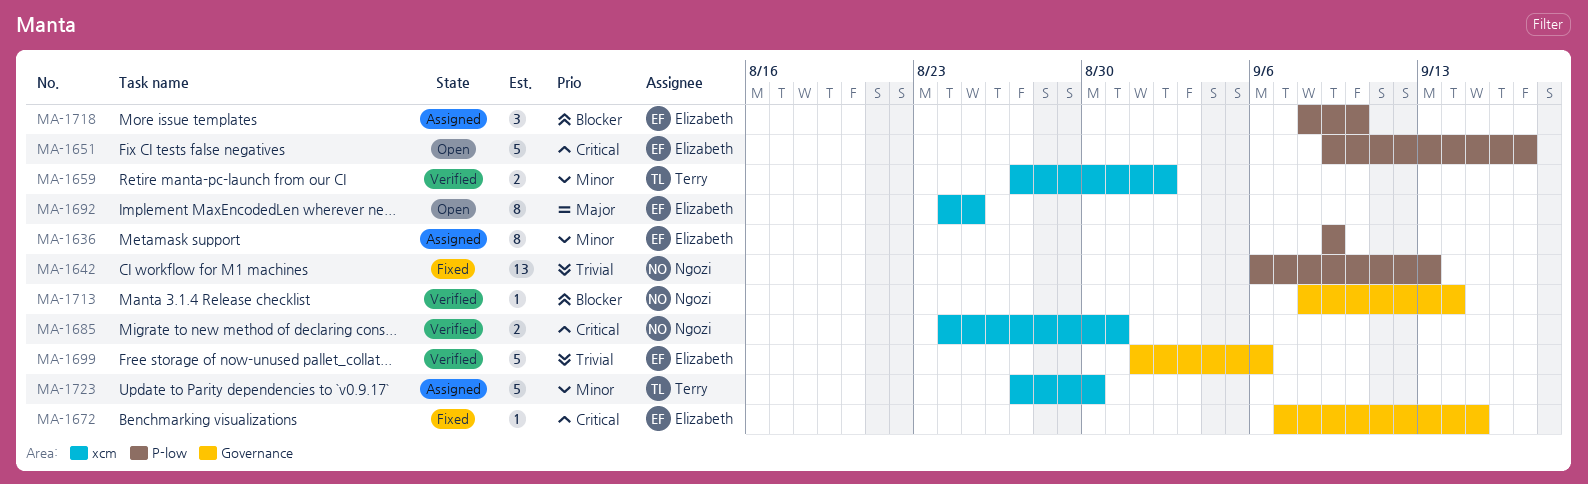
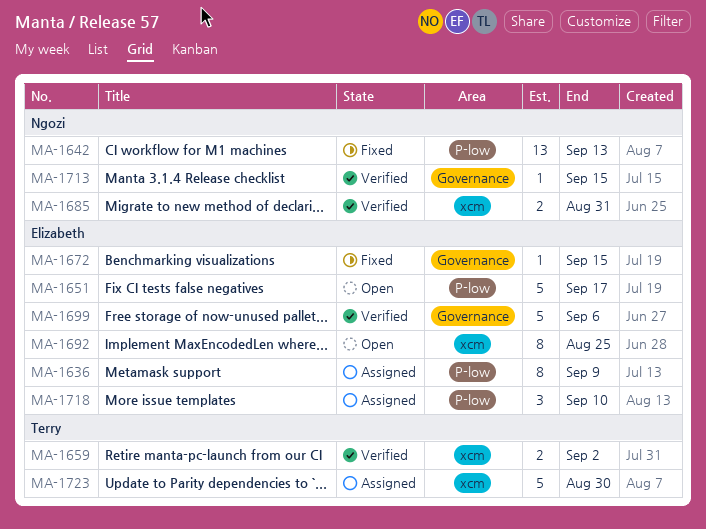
MA-1713, due: Sep 14 -> Sep 15

